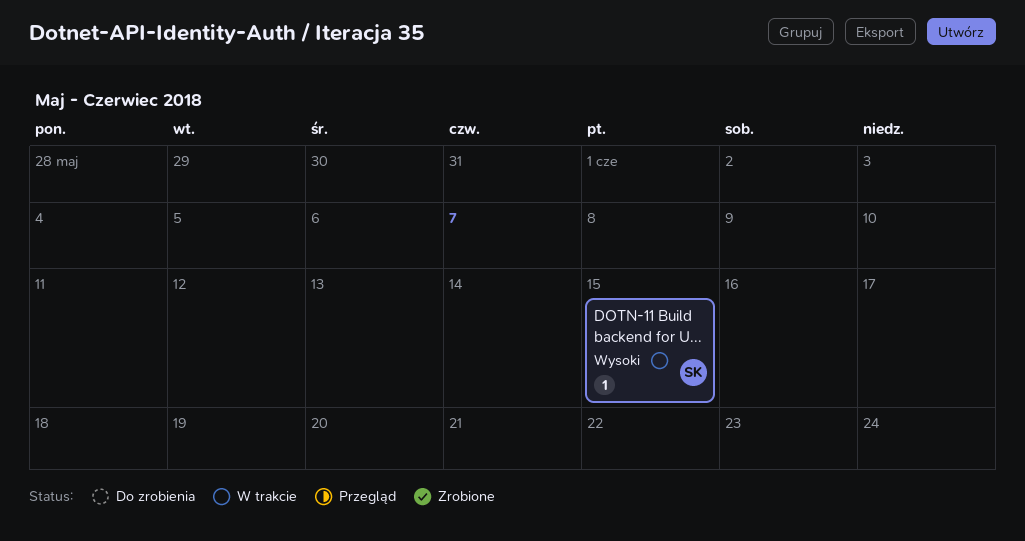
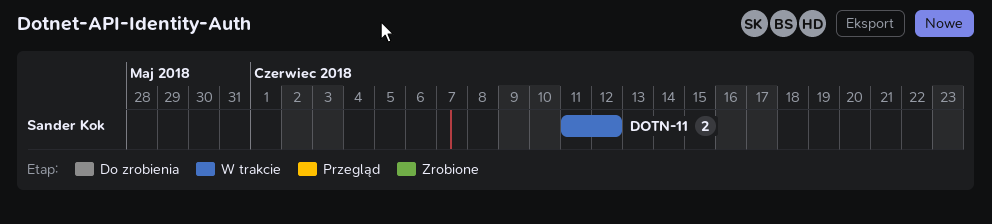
DOTN-11, estimate: 1 -> 2
DOTN-11, due: Jun 15 -> Jun 12

